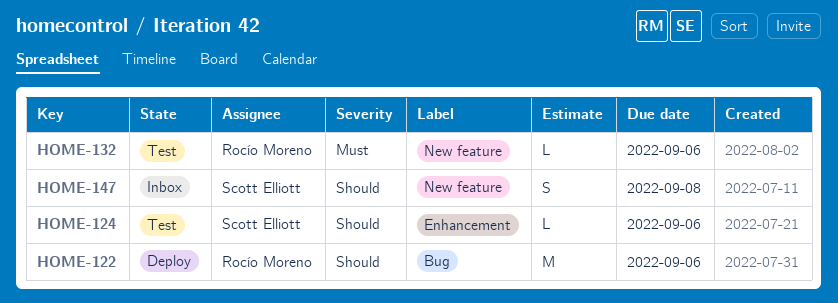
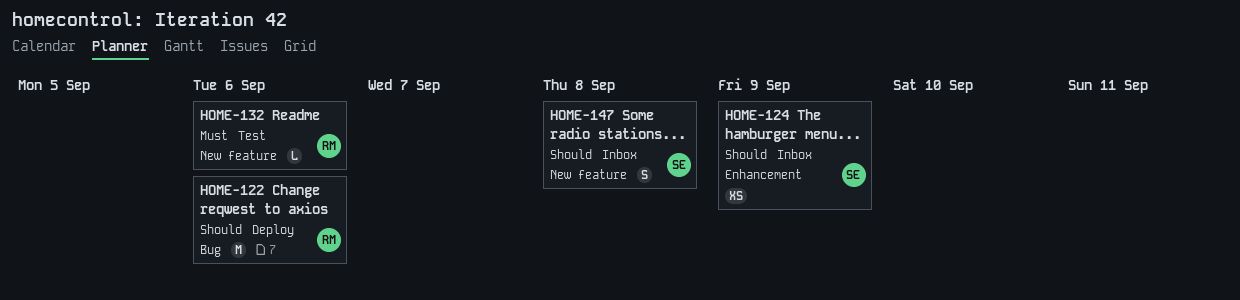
HOME-124, status: Test -> Inbox
HOME-124, estimate: L -> XS
HOME-124, due: Sep 6 -> Sep 9

